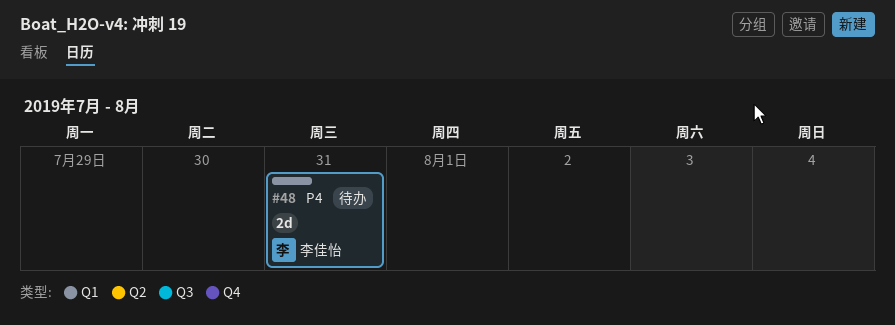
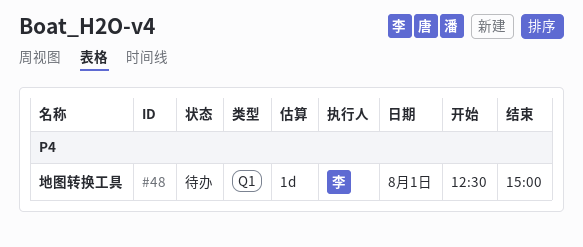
#48, estimate: 2d -> 1d
#48, day: Jul 31 -> Aug 1

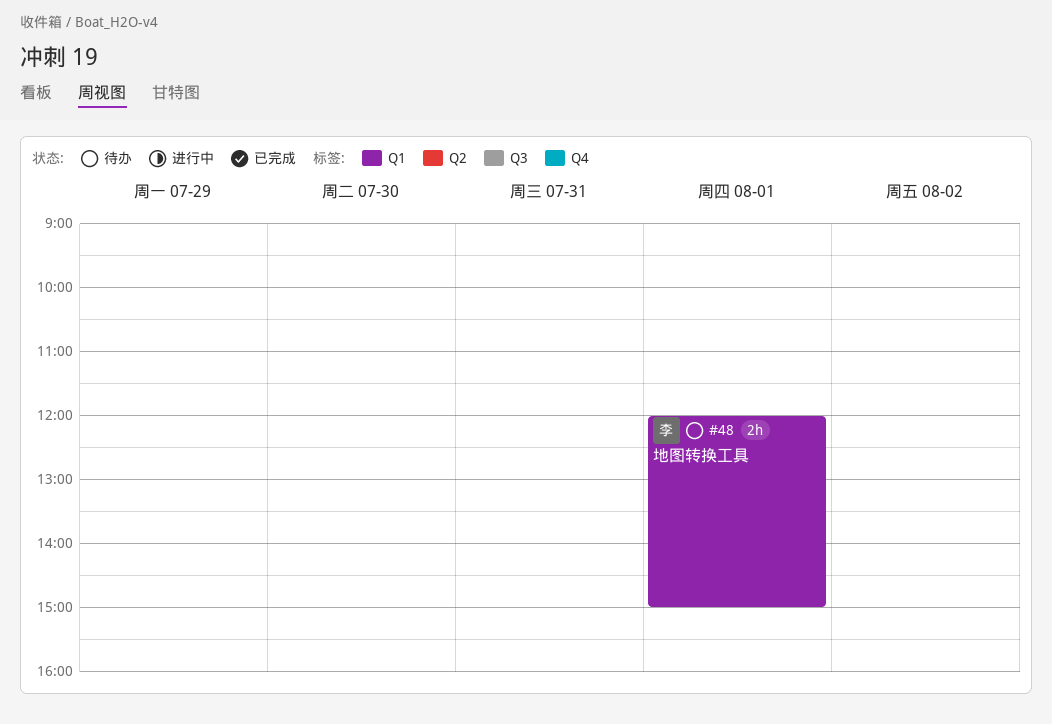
#48, estimate: 1d -> 2h
#48, begins: 12:30 -> 12:00

